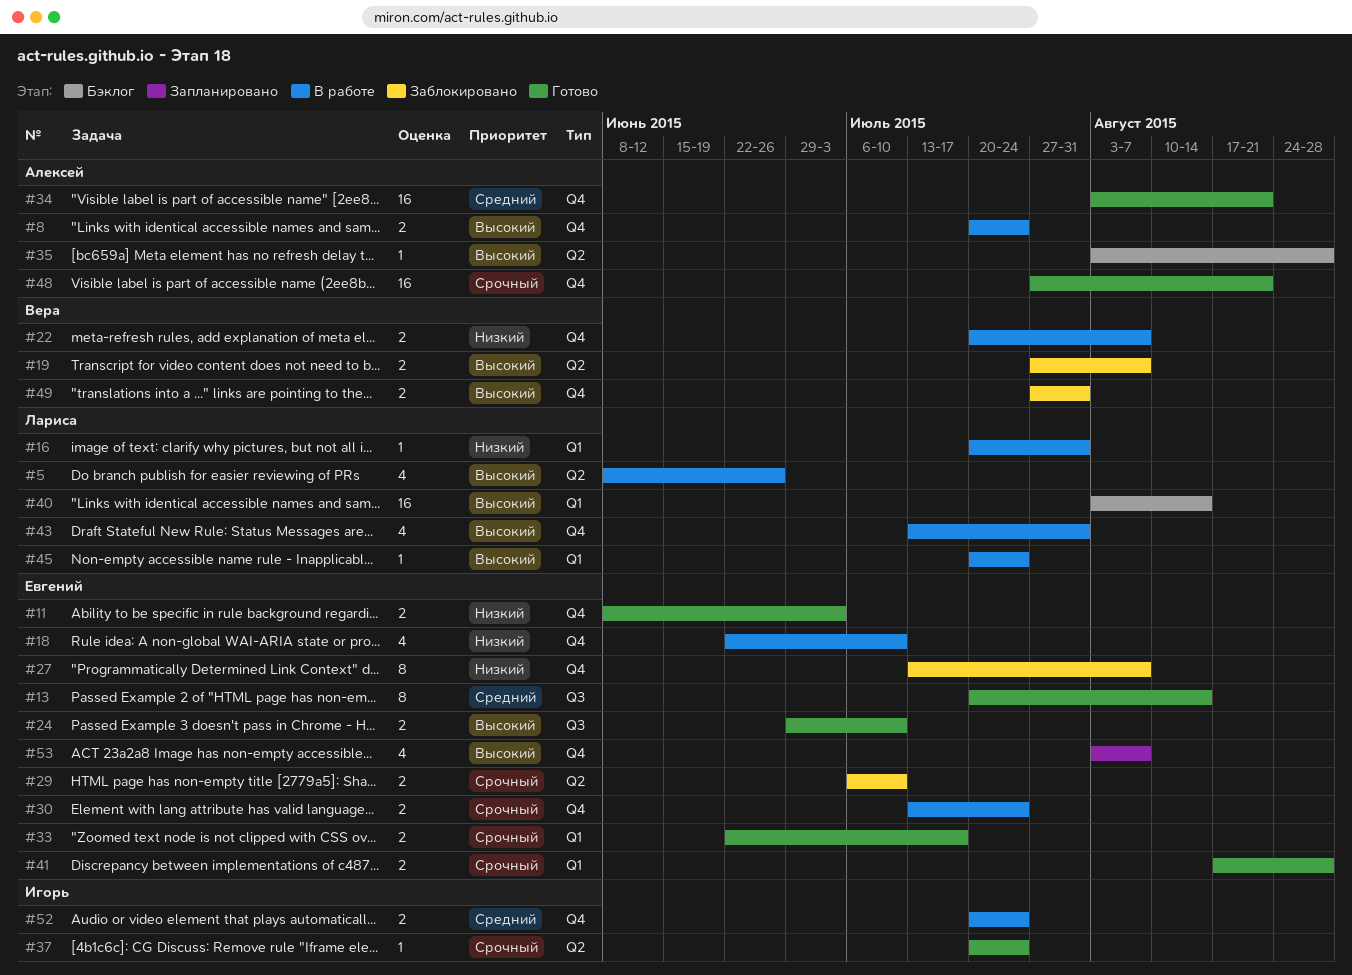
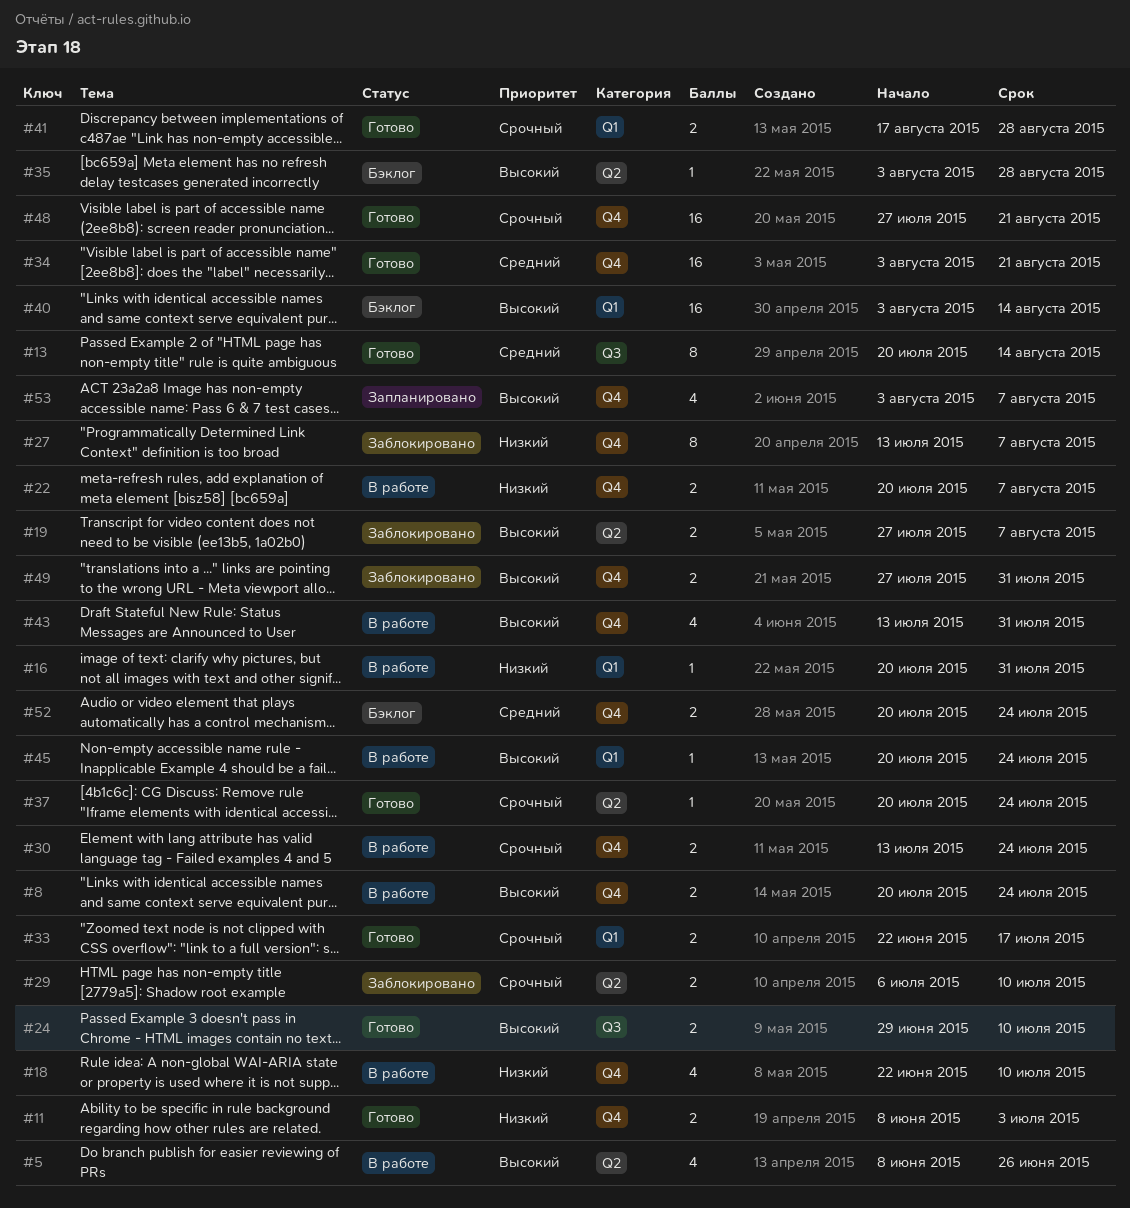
#52, status: В работе -> Бэклог

